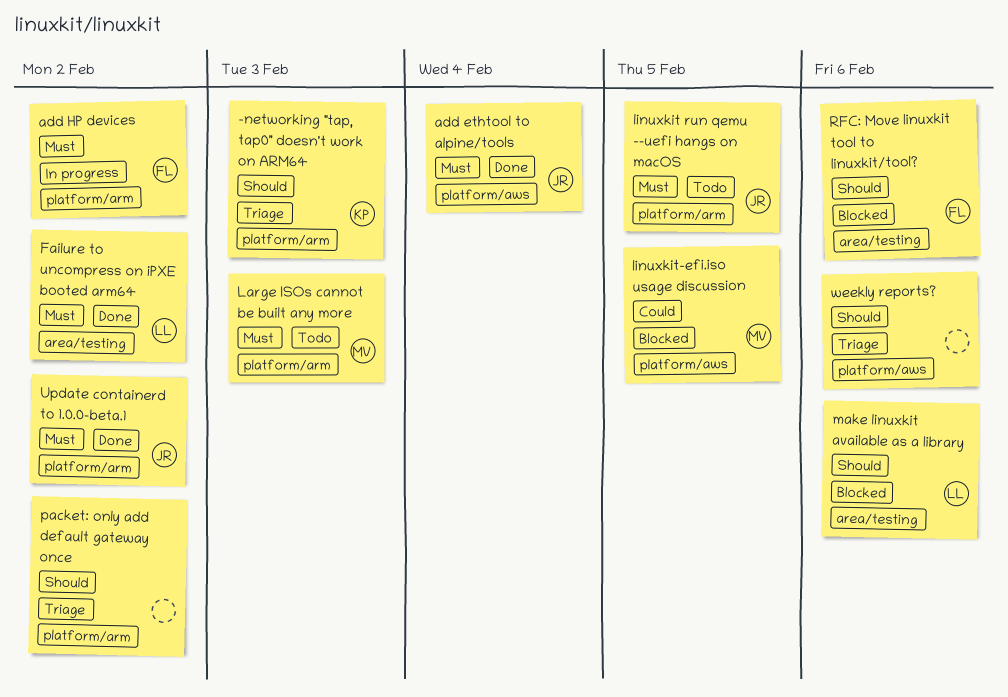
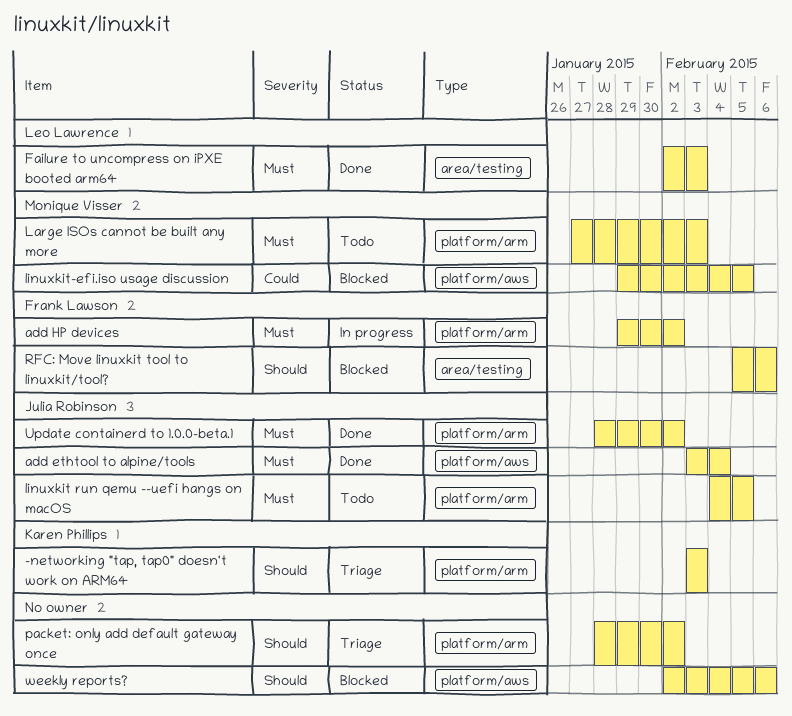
Failure to uncompress on iPXE booted arm64, due: Feb 2 -> Feb 3
make linuxkit available as a library: present -> none
weekly reports?, status: Triage -> Blocked

